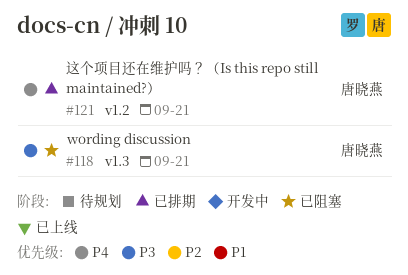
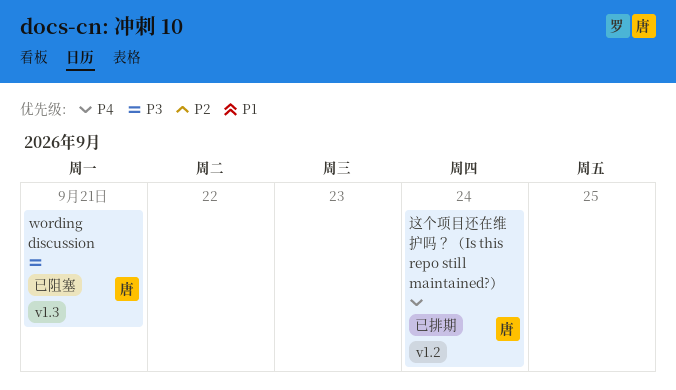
这个项目还在维护吗？（Is this repo still maintained?）, day: Sep 21 -> Sep 24

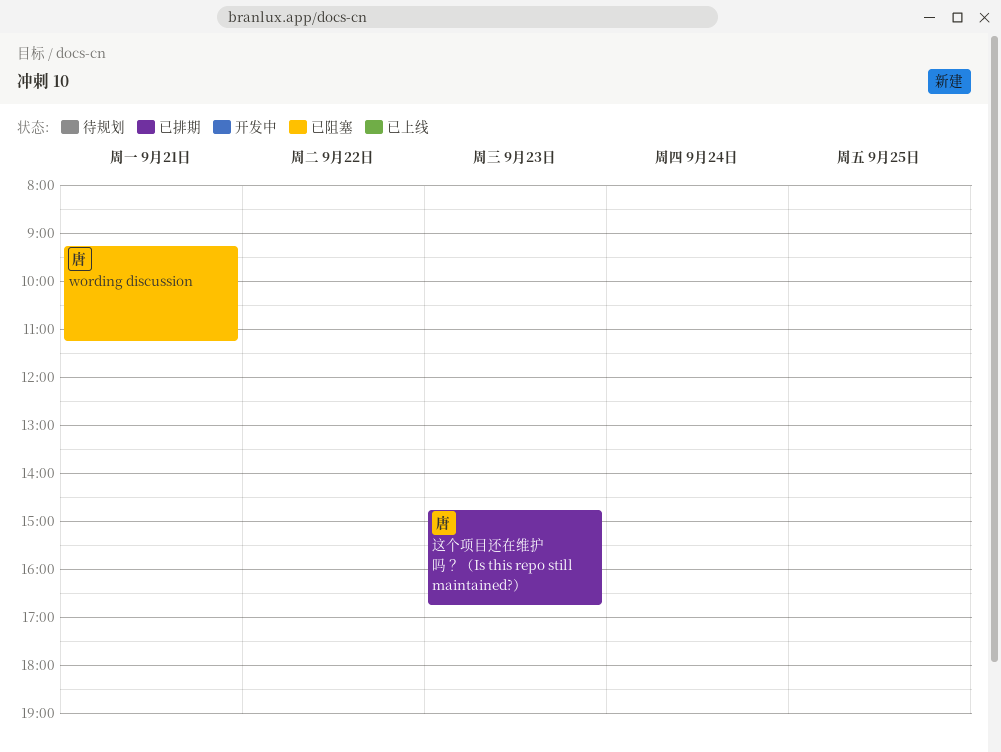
这个项目还在维护吗？（Is this repo still maintained?）, day: Sep 24 -> Sep 23

